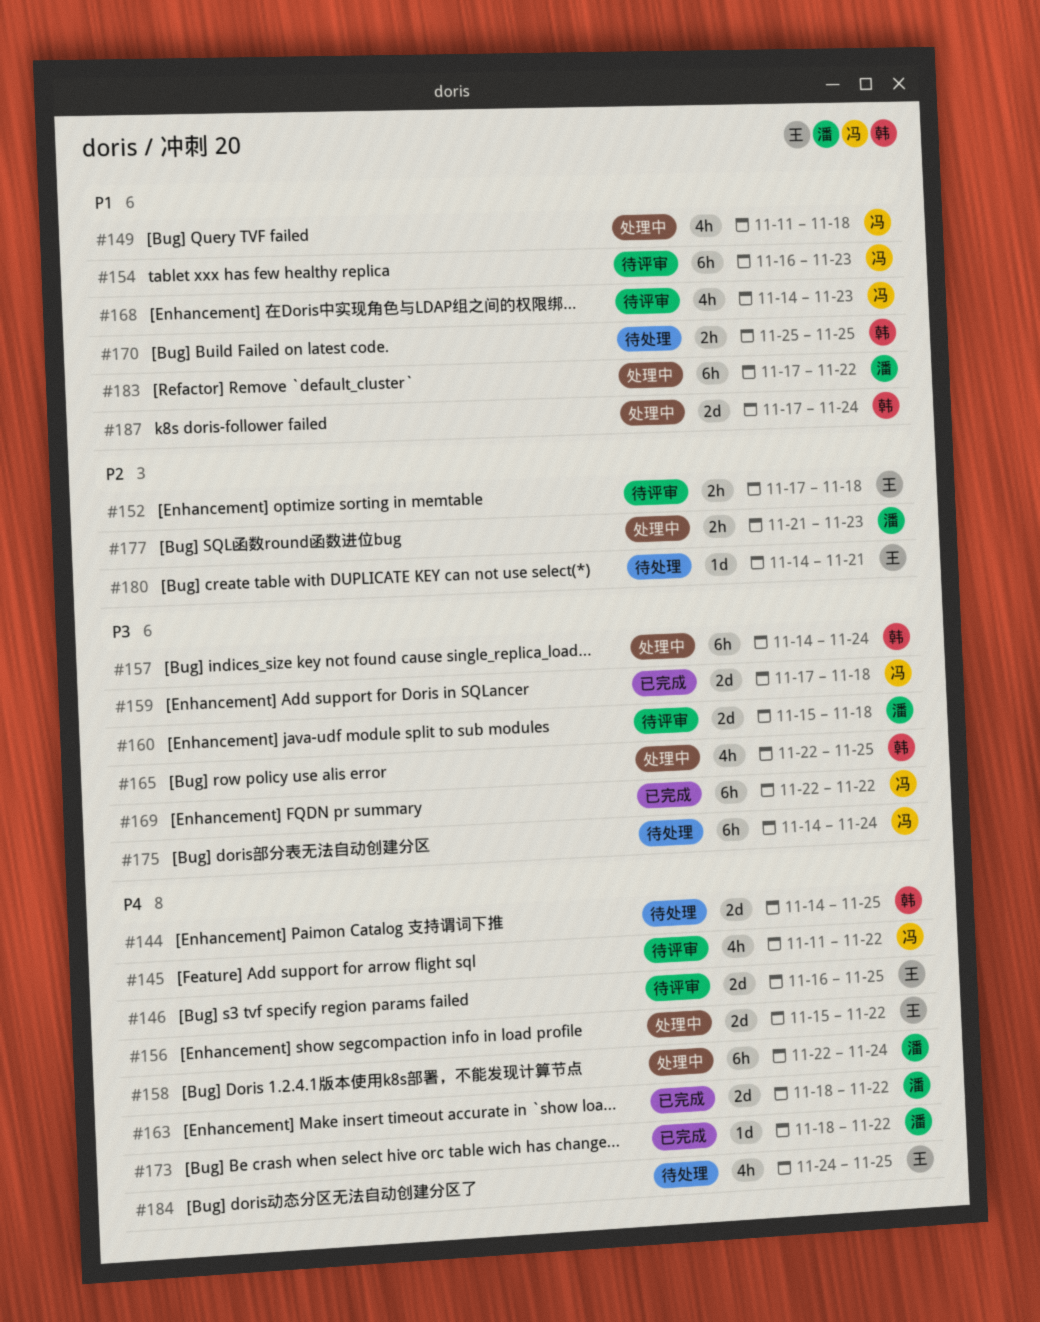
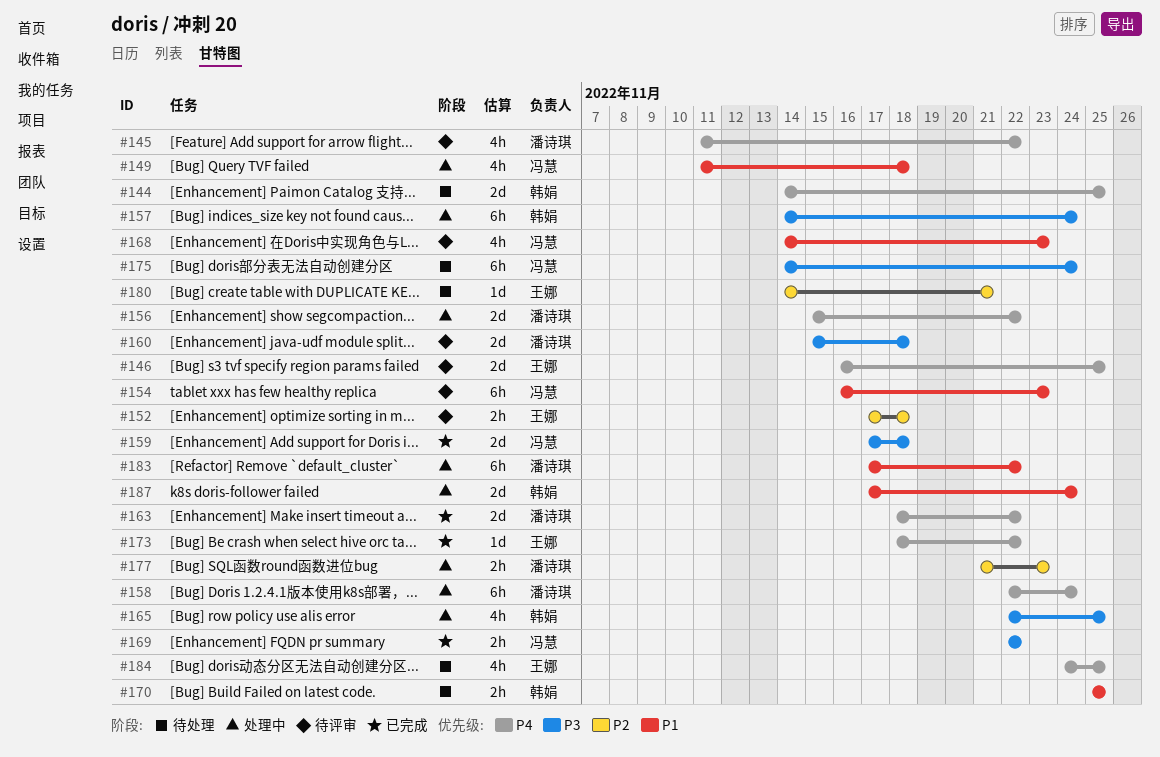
#145, owner: 冯慧 -> 潘诗琪
#156, owner: 王娜 -> 潘诗琪
#169, estimate: 6h -> 2h
#173, owner: 潘诗琪 -> 王娜

